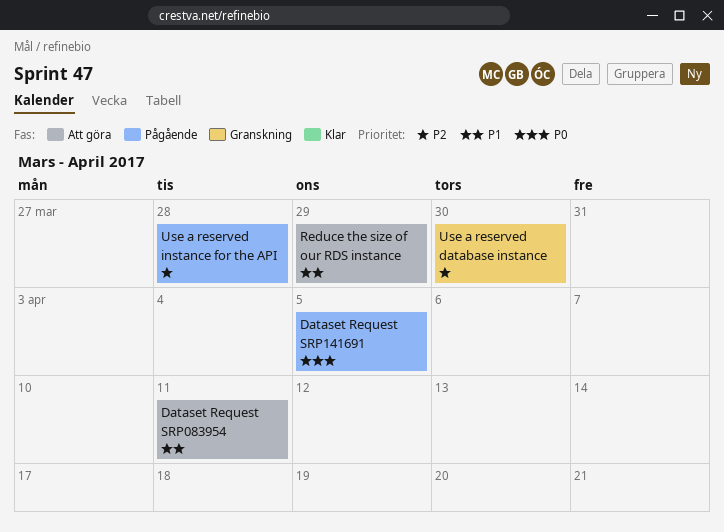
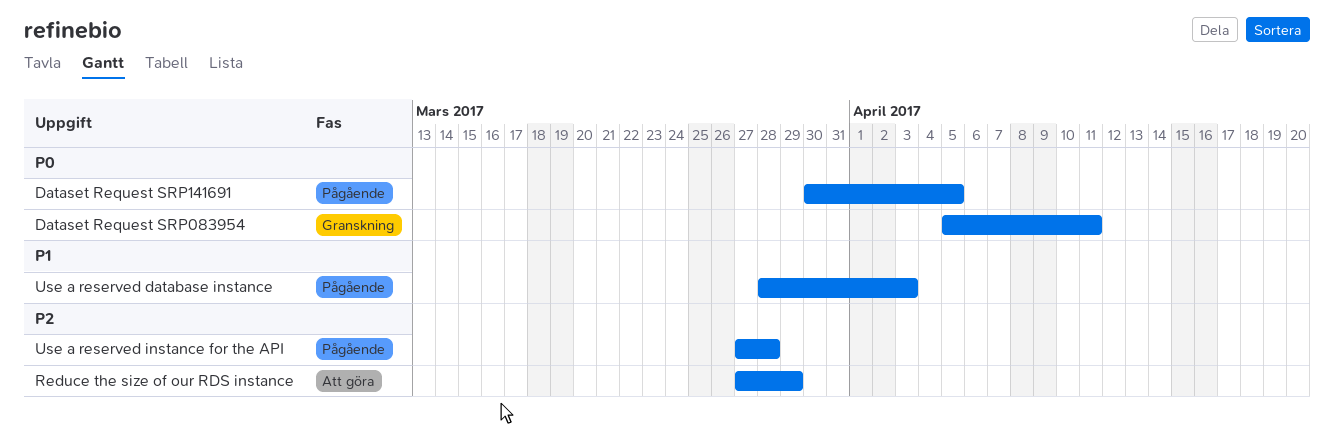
Dataset Request SRP083954, status: Att göra -> Granskning
Dataset Request SRP083954, priority: P1 -> P0
Reduce the size of our RDS instance, priority: P1 -> P2
Use a reserved database instance, status: Granskning -> Pågående
Use a reserved database instance, priority: P2 -> P1
Use a reserved database instance, due: Mar 30 -> Apr 3

